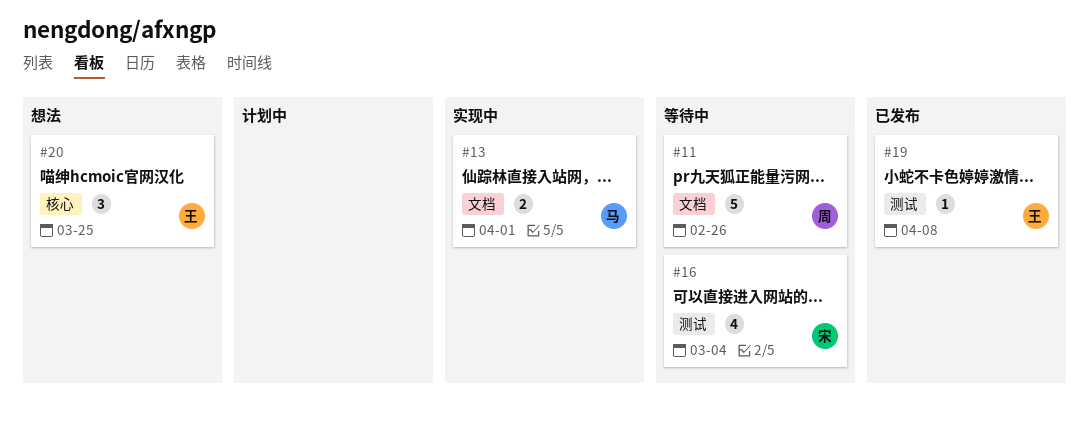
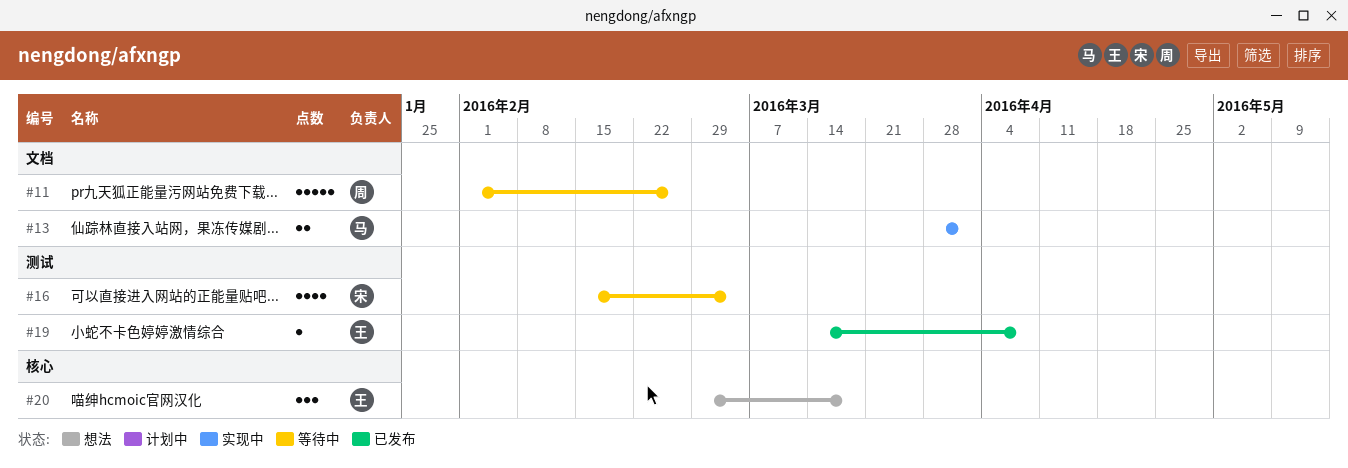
#20, due: Mar 25 -> Mar 18

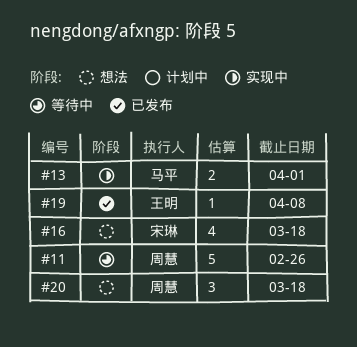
#16, status: 等待中 -> 想法
#16, due: Mar 4 -> Mar 18
#20, owner: 王明 -> 周慧

